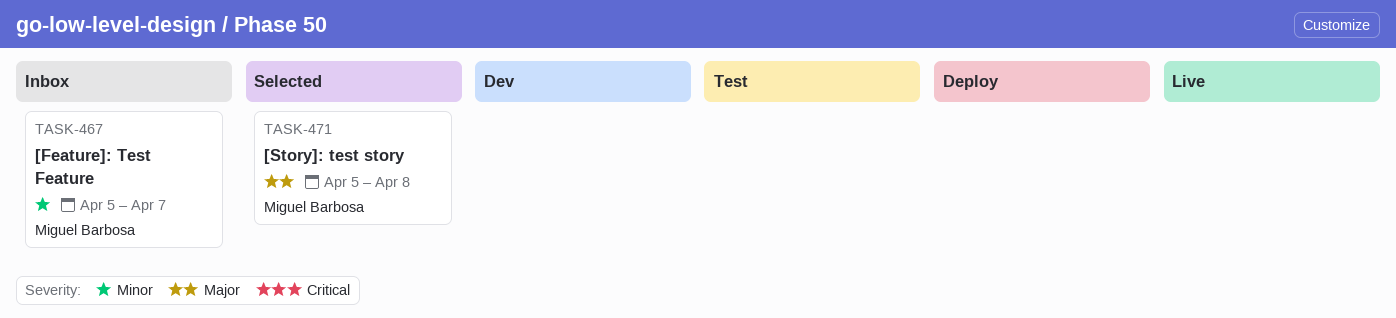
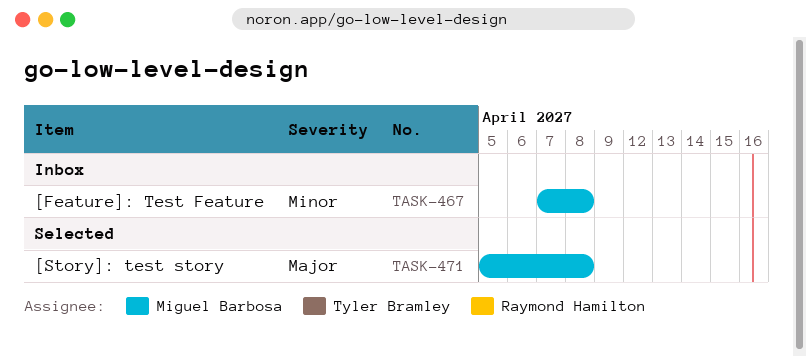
TASK-467, start: Apr 5 -> Apr 7
TASK-467, due: Apr 7 -> Apr 8

